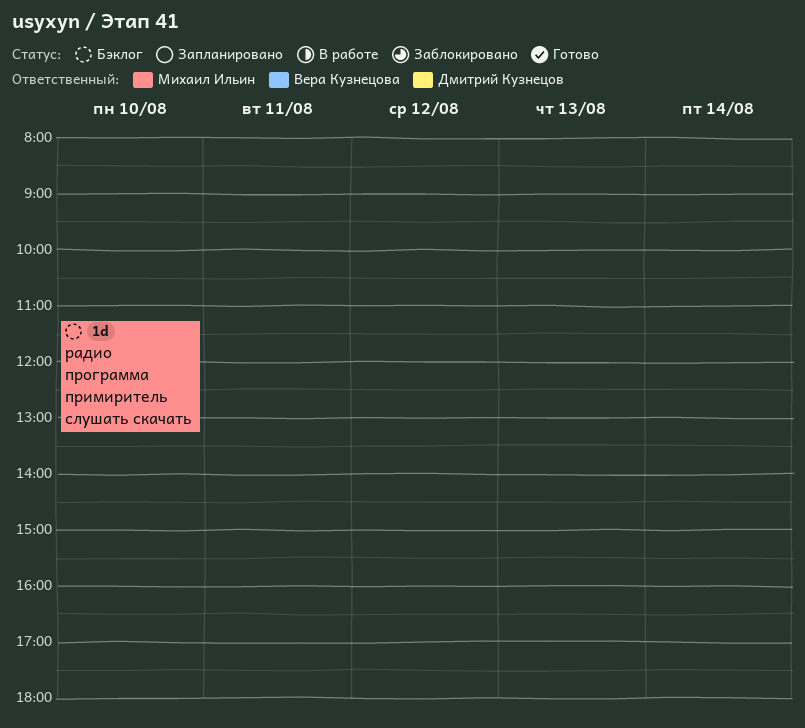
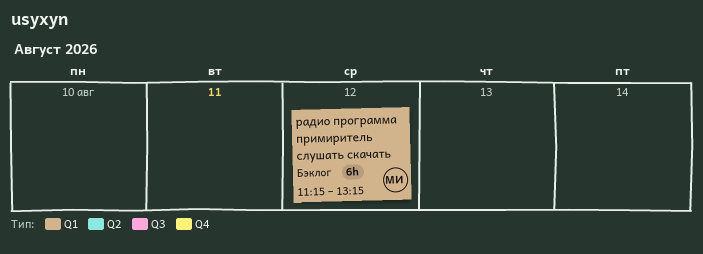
радио программа примиритель слушать скачать, estimate: 1d -> 6h
радио программа примиритель слушать скачать, day: Aug 10 -> Aug 12

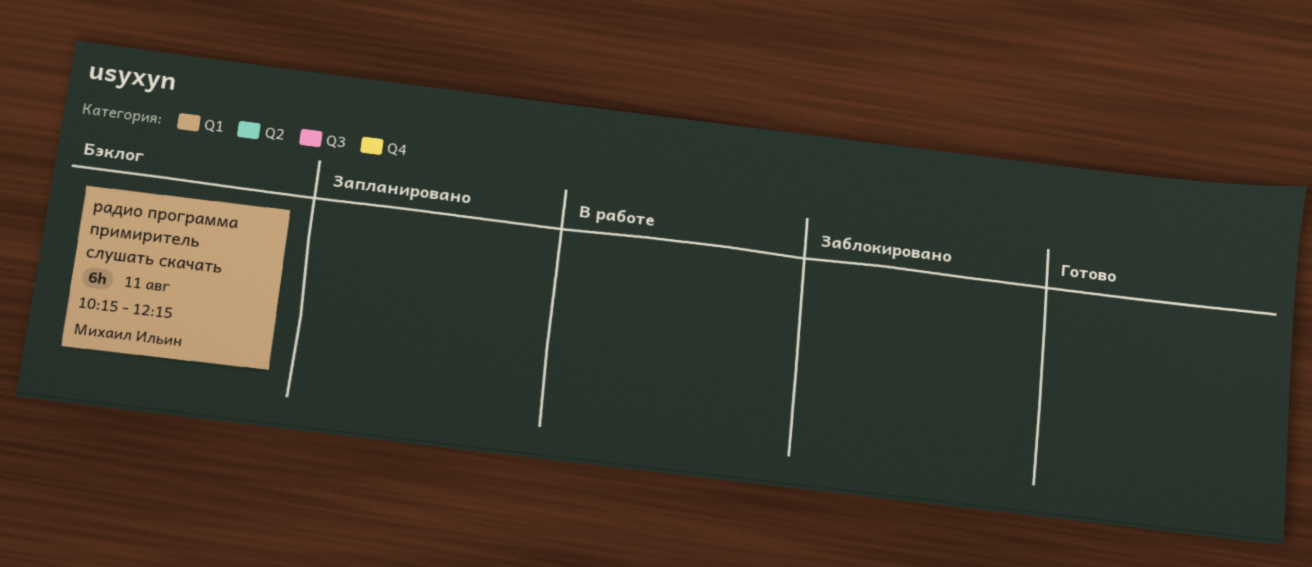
радио программа примиритель слушать скачать, day: Aug 12 -> Aug 11
радио программа примиритель слушать скачать, begins: 11:15 -> 10:15
радио программа примиритель слушать скачать, ends: 13:15 -> 12:15

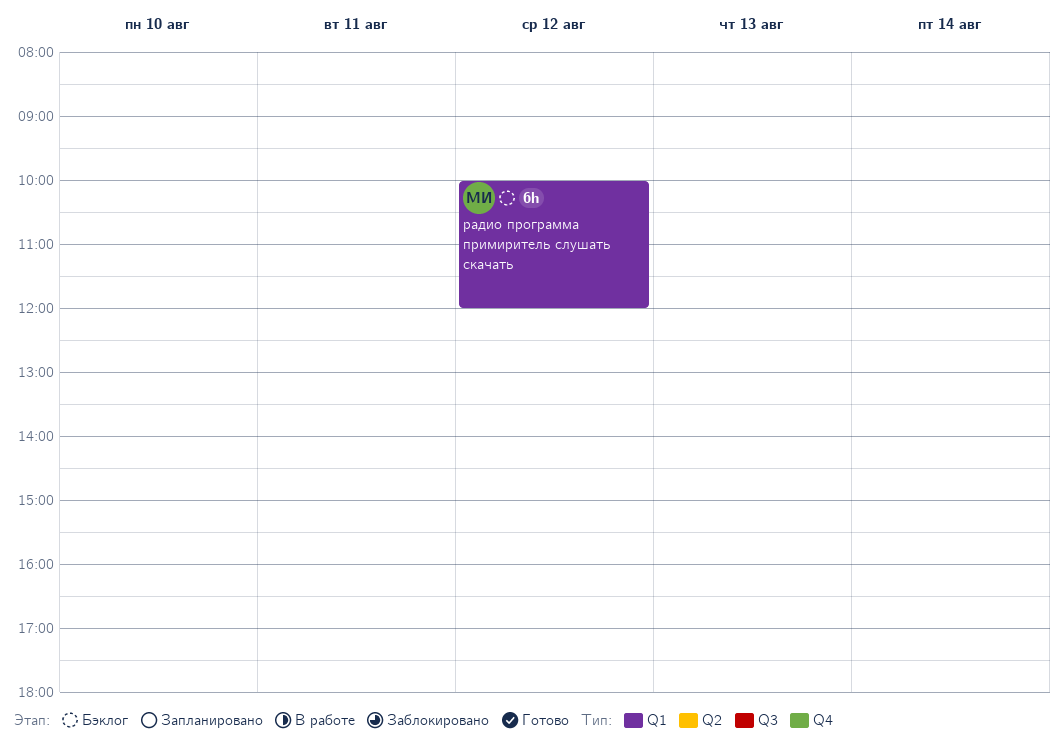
радио программа примиритель слушать скачать, day: Aug 11 -> Aug 12
радио программа примиритель слушать скачать, begins: 10:15 -> 10:00
радио программа примиритель слушать скачать, ends: 12:15 -> 12:00

